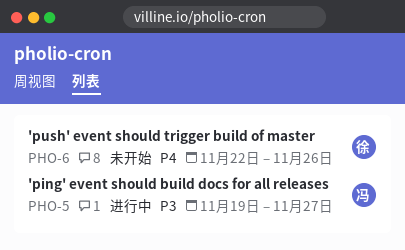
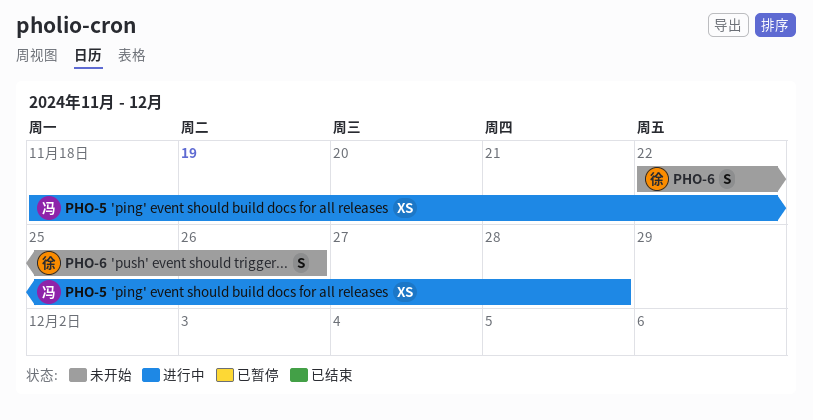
PHO-5, start: Nov 19 -> Nov 18
PHO-5, due: Nov 27 -> Nov 28

